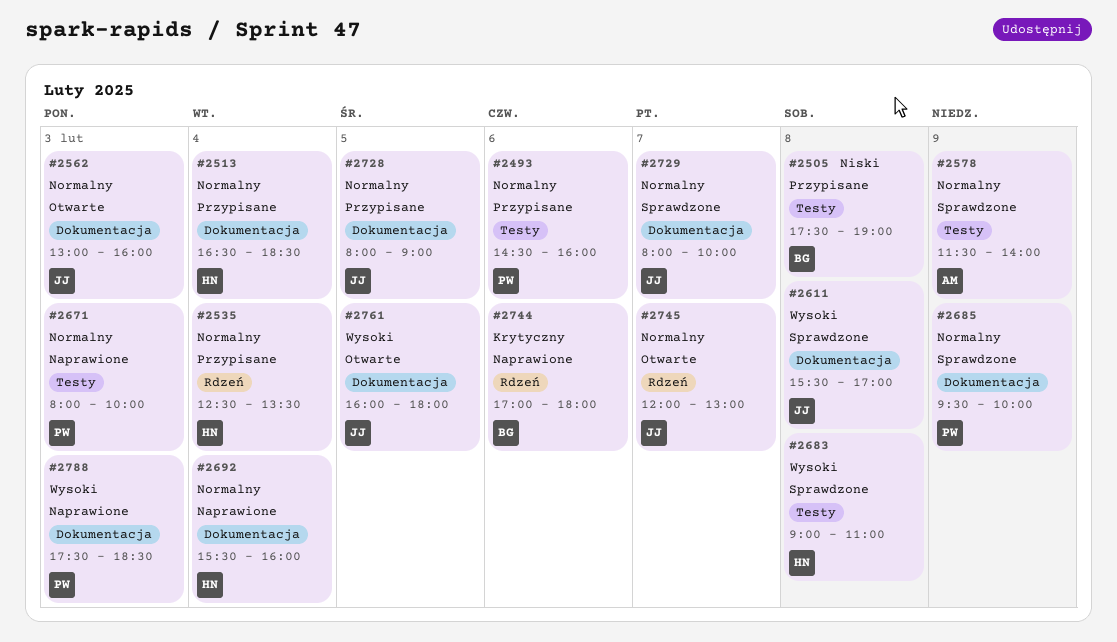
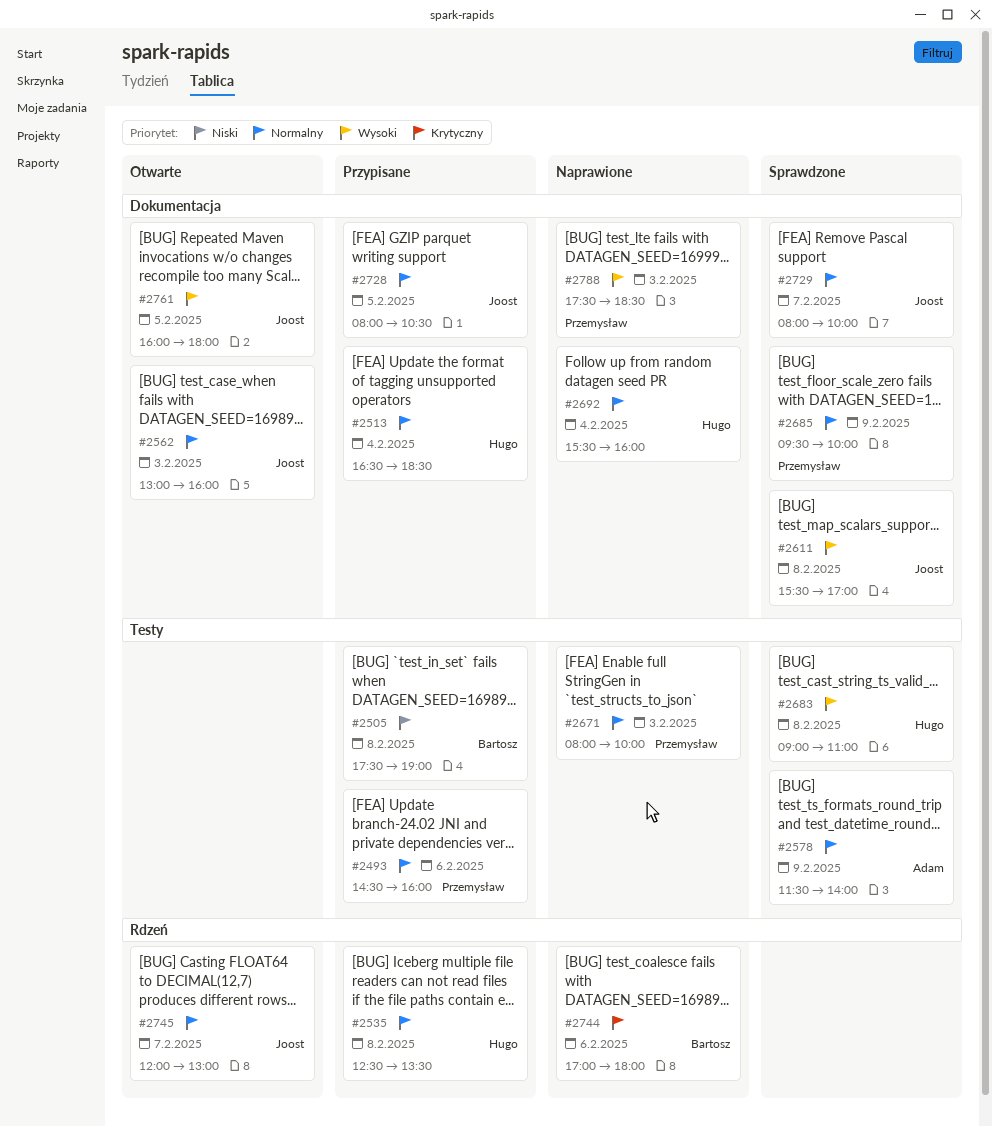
#2535, day: Feb 4 -> Feb 8
#2728, ends: 09:00 -> 10:30

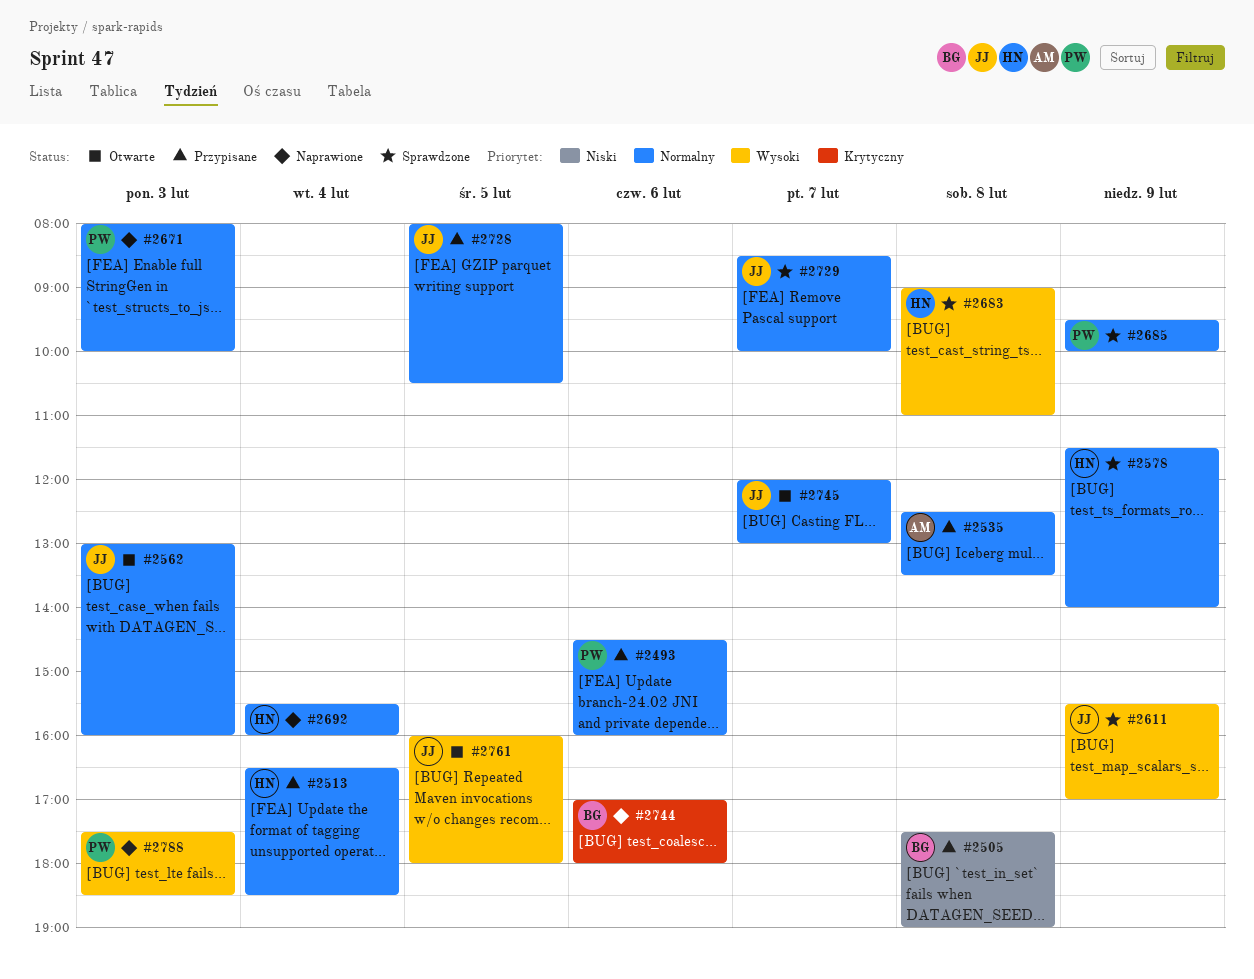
#2535, owner: Hugo -> Adam
#2578, owner: Adam -> Hugo
#2611, day: Feb 8 -> Feb 9
#2729, begins: 08:00 -> 08:30

